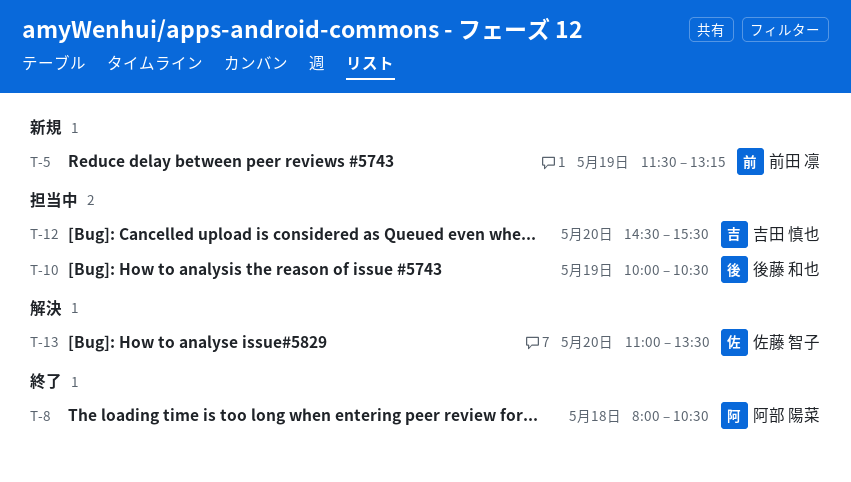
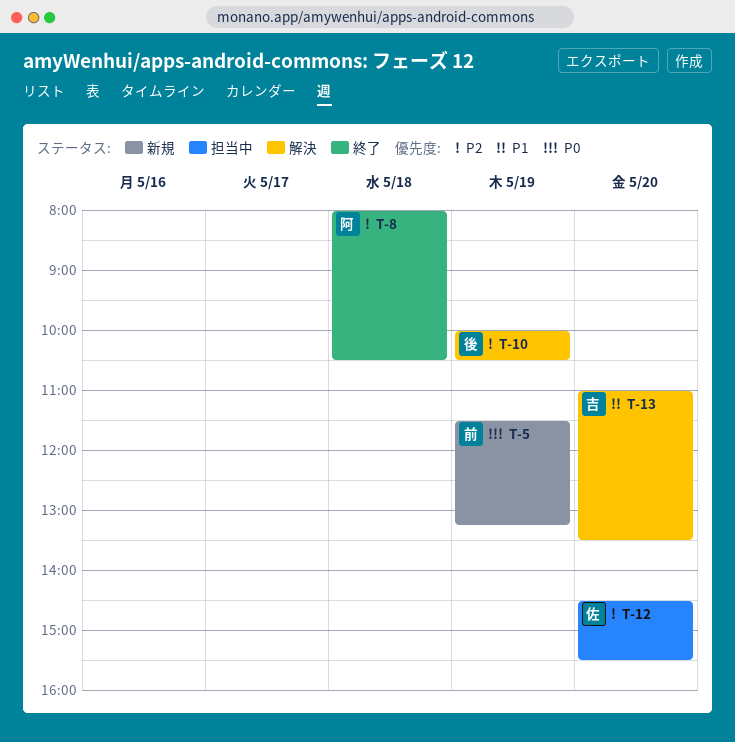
T-10, status: 担当中 -> 解決
T-12, owner: 吉田 慎也 -> 佐藤 智子
T-13, owner: 佐藤 智子 -> 吉田 慎也

